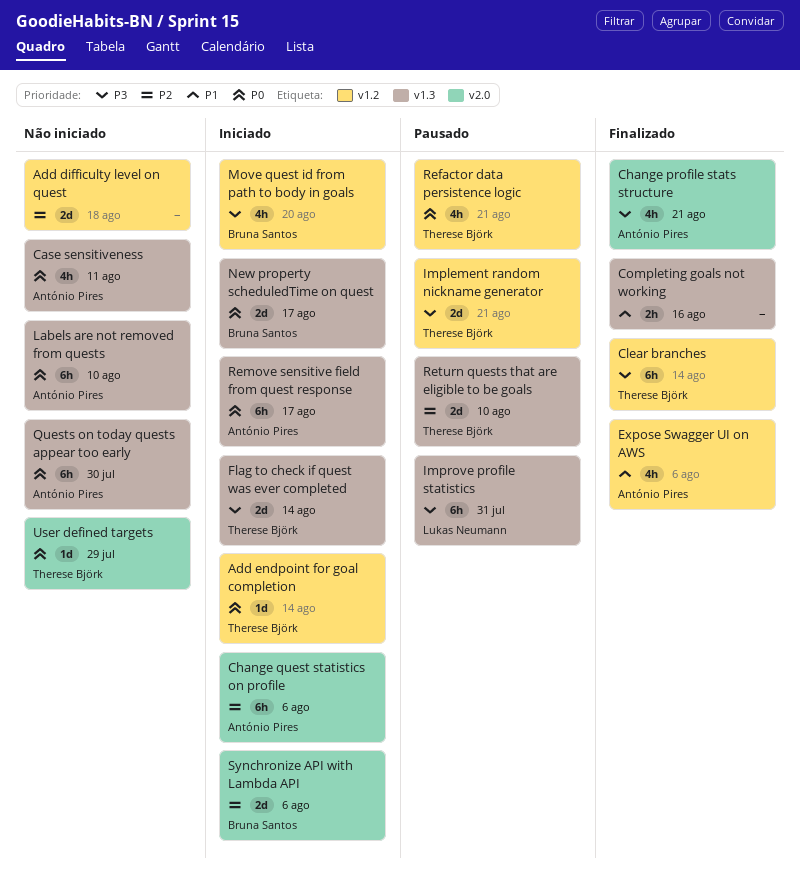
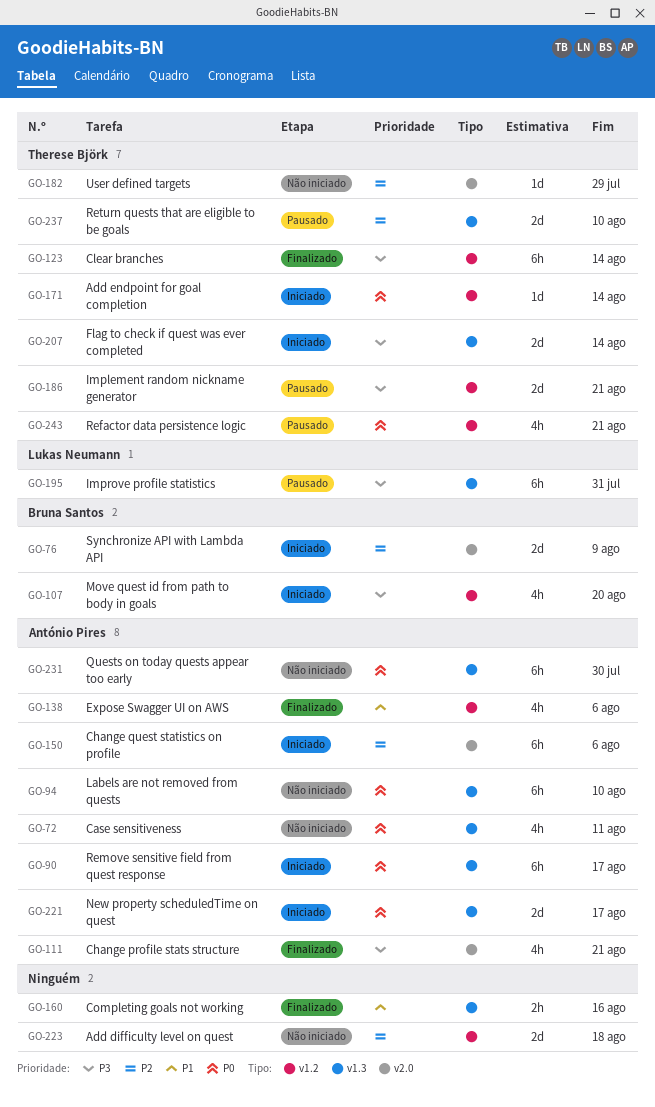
New property scheduledTime on quest, owner: Bruna Santos -> António Pires
Synchronize API with Lambda API, due: Aug 6 -> Aug 9
User defined targets, priority: P0 -> P2

